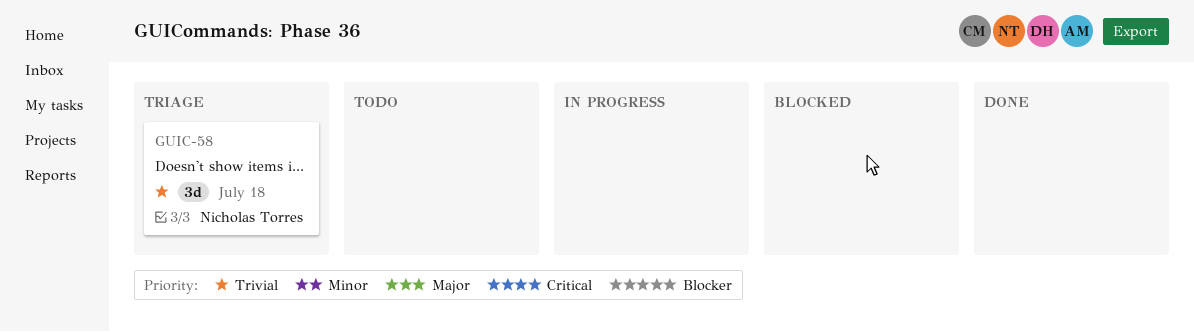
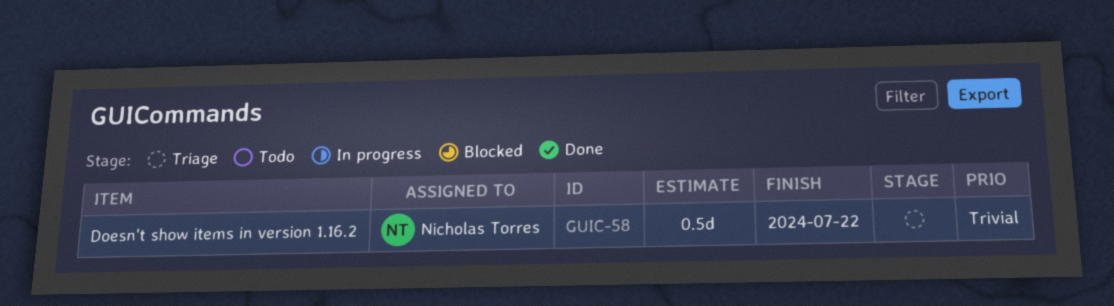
GUIC-58, estimate: 3d -> 0.5d
GUIC-58, due: Jul 18 -> Jul 22

